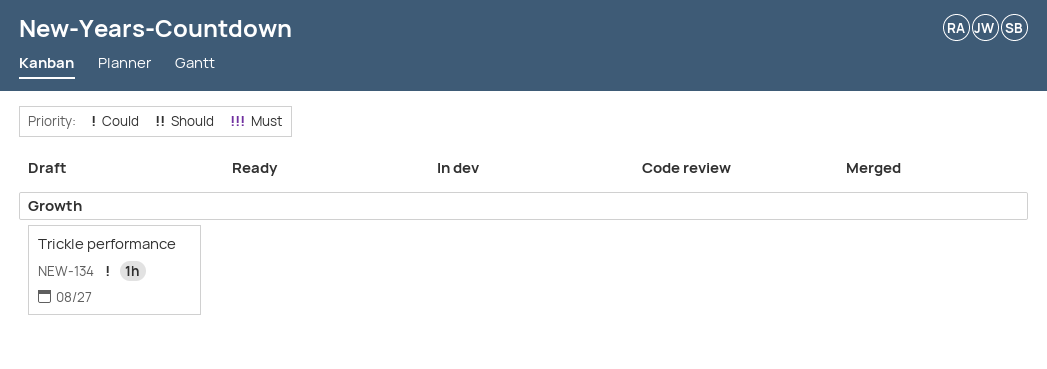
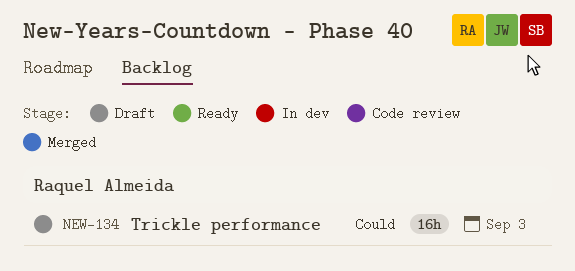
NEW-134, estimate: 1h -> 16h
NEW-134, due: Aug 27 -> Sep 3

